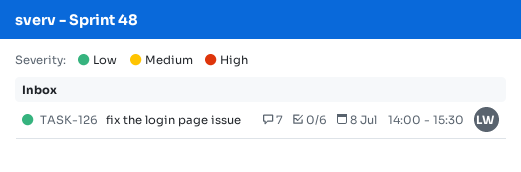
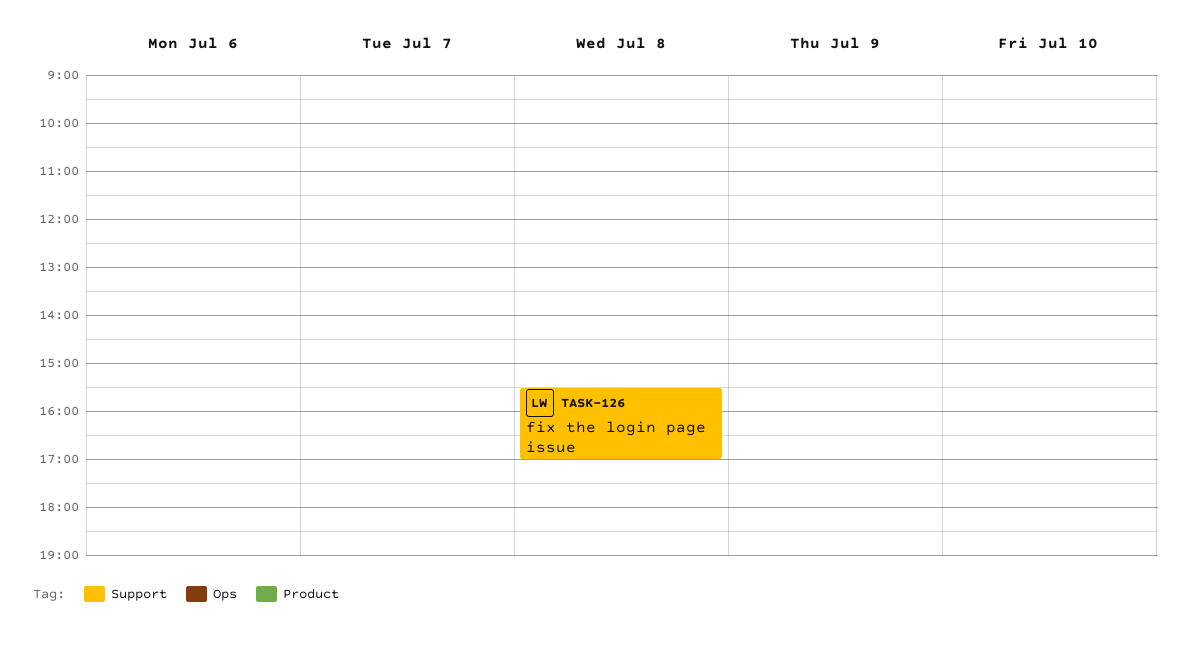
TASK-126, begins: 14:00 -> 15:30
TASK-126, ends: 15:30 -> 17:00

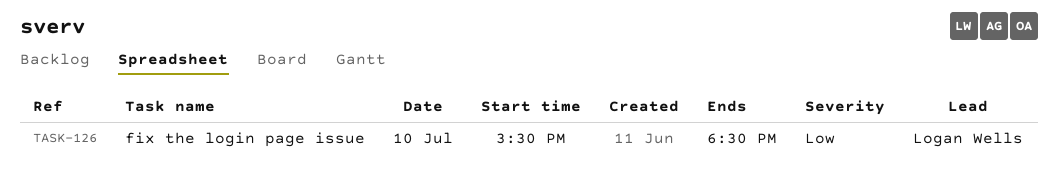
TASK-126, day: Jul 8 -> Jul 10
TASK-126, ends: 17:00 -> 18:30

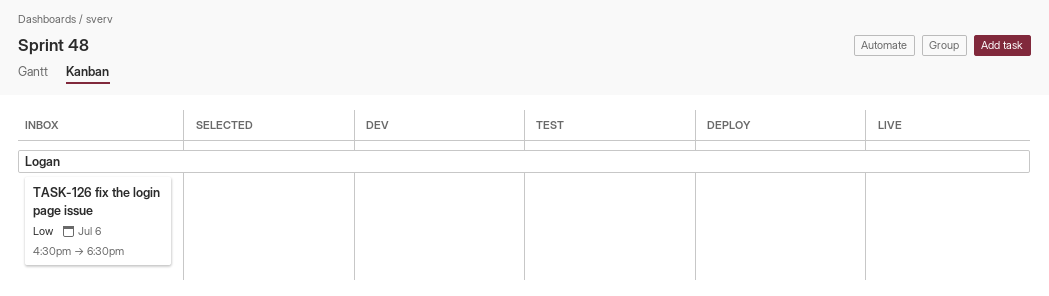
TASK-126, day: Jul 10 -> Jul 6
TASK-126, begins: 15:30 -> 16:30

